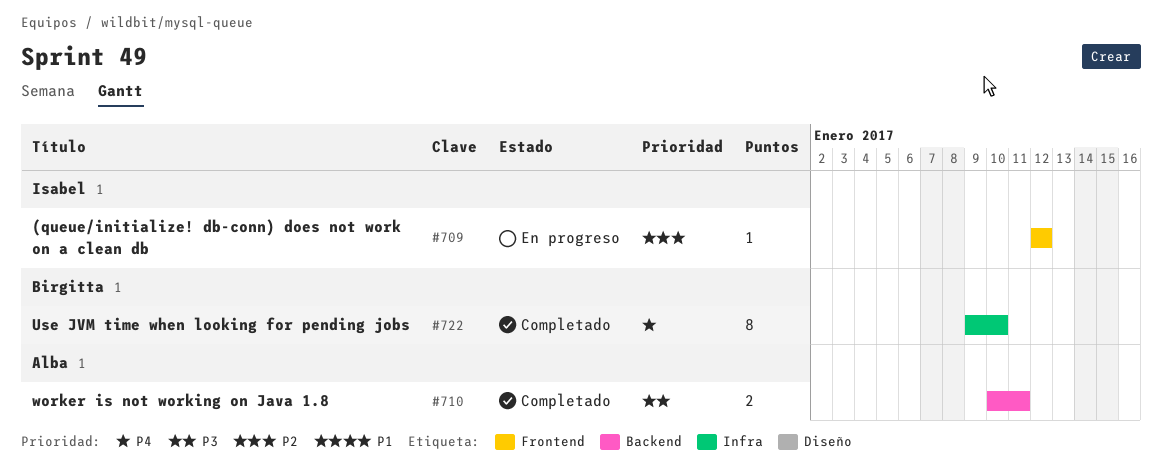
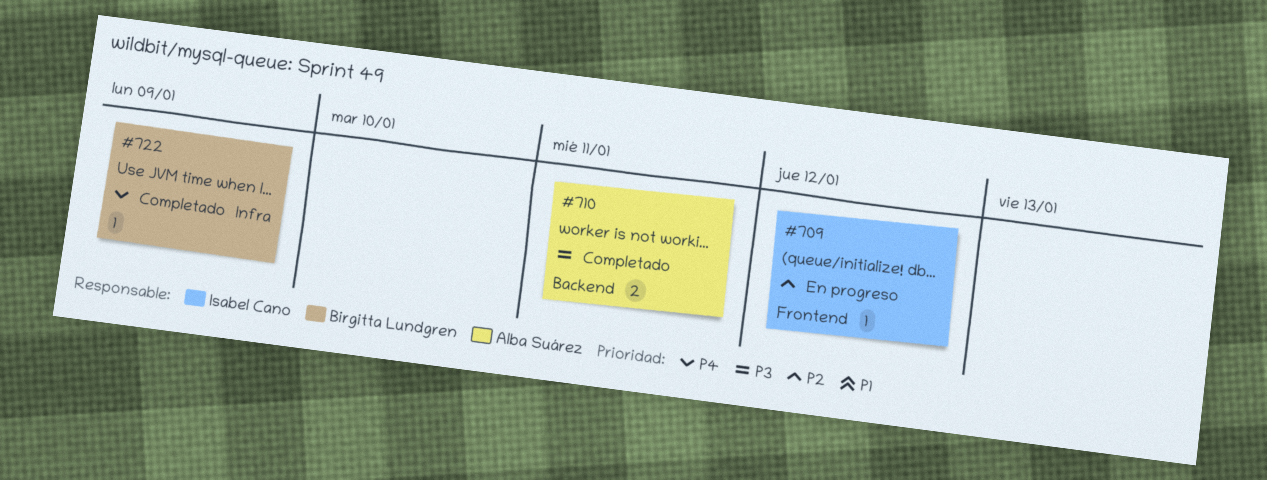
#722, estimate: 8 -> 1
#722, due: Jan 10 -> Jan 9

